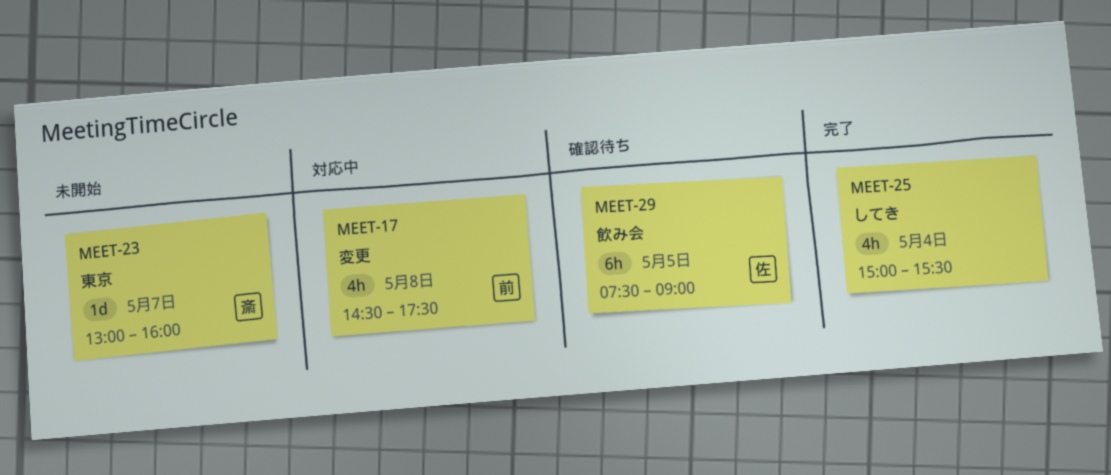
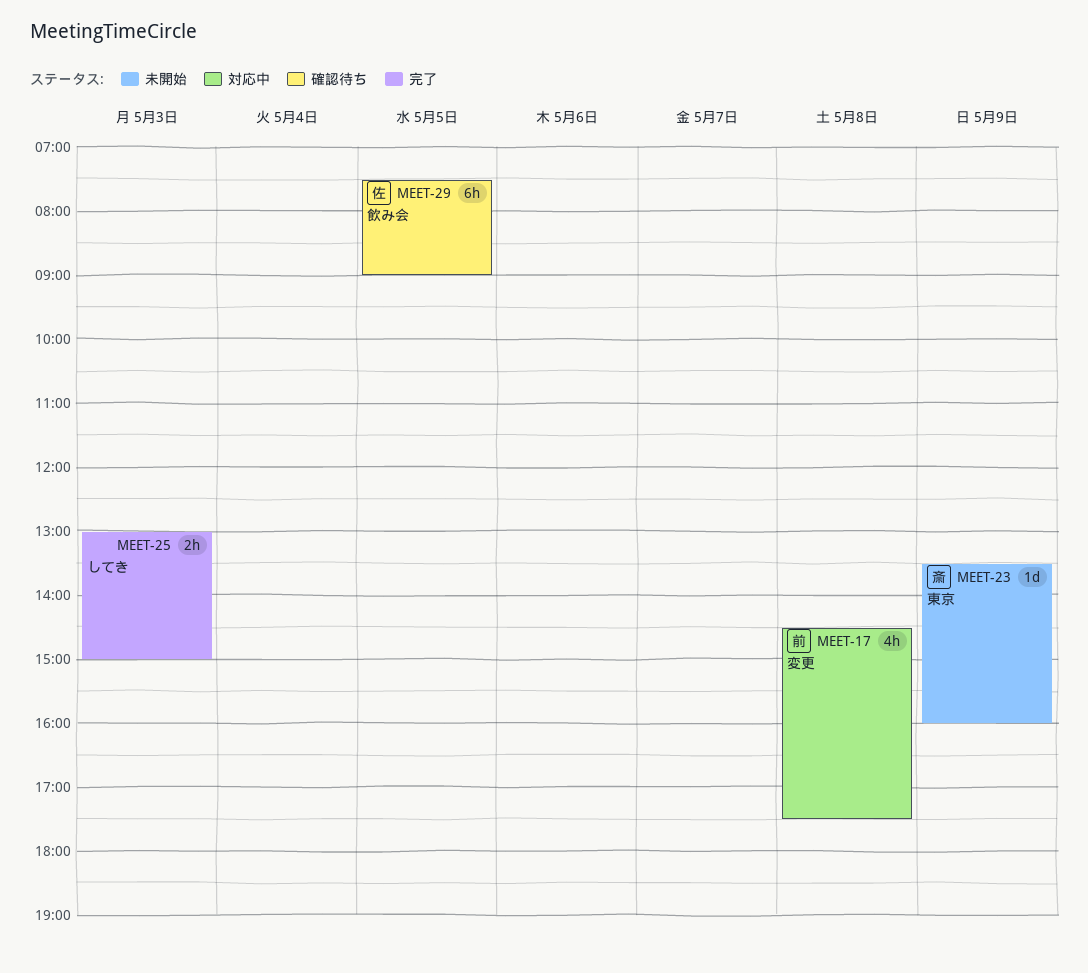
MEET-23, day: May 7 -> May 9
MEET-23, begins: 13:00 -> 13:30
MEET-25, estimate: 4h -> 2h
MEET-25, day: May 4 -> May 3
MEET-25, begins: 15:00 -> 13:00
MEET-25, ends: 15:30 -> 15:00

